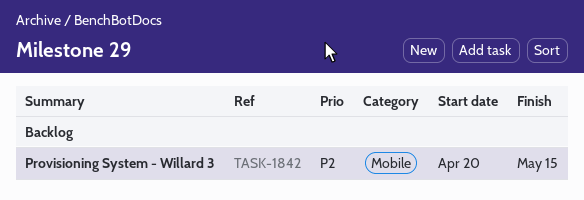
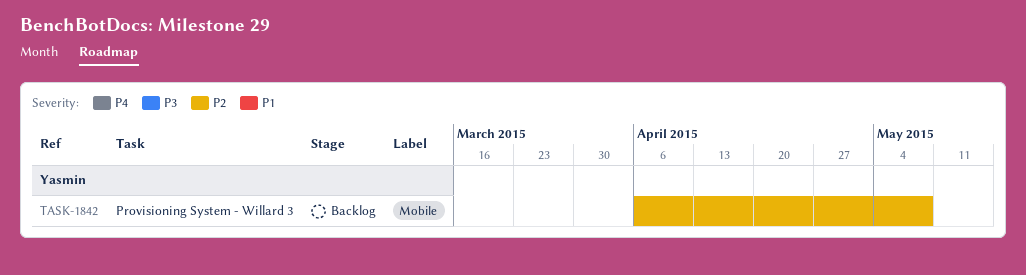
TASK-1842, start: Apr 20 -> Apr 6
TASK-1842, due: May 15 -> May 8

